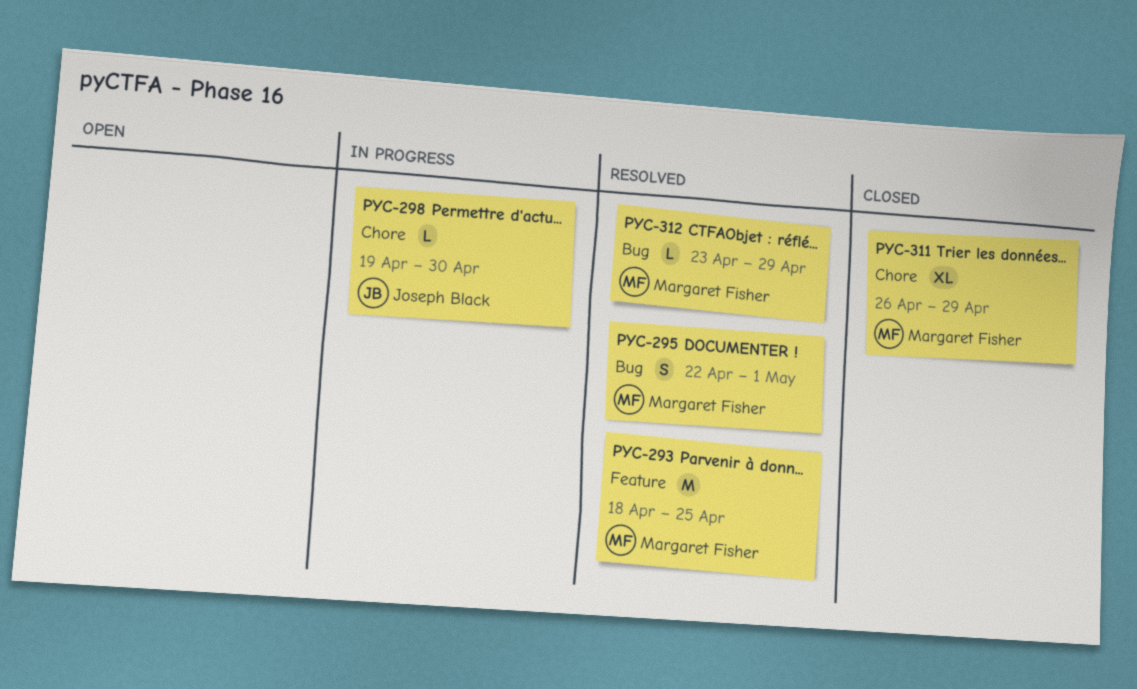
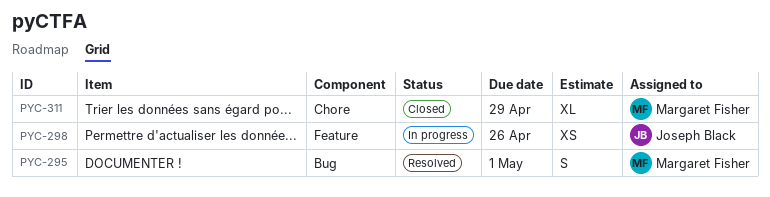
PYC-293: present -> none
PYC-298, label: Chore -> Feature
PYC-298, estimate: L -> XS
PYC-298, due: Apr 30 -> Apr 26
PYC-312: present -> none

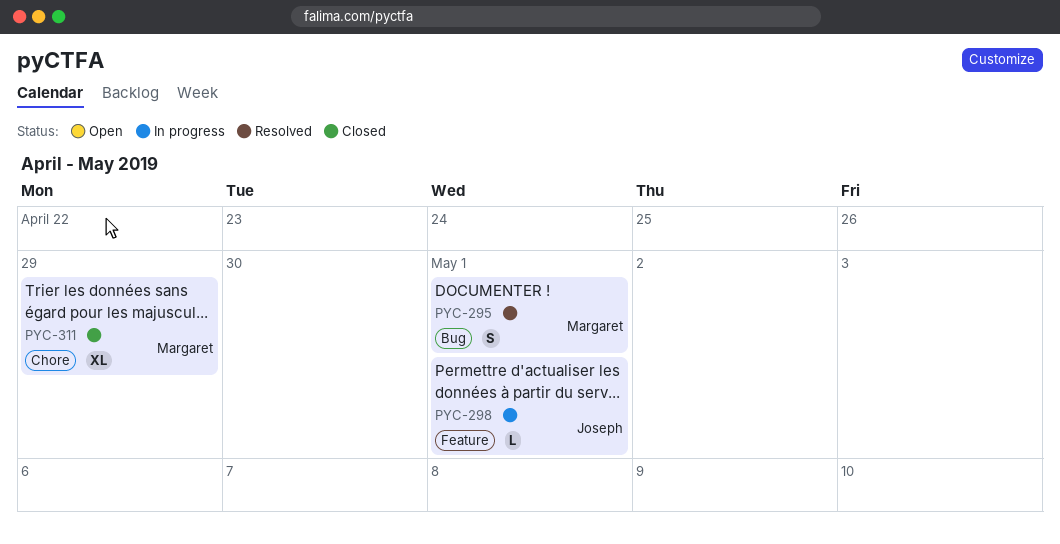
PYC-298, estimate: XS -> L
PYC-298, due: Apr 26 -> May 1

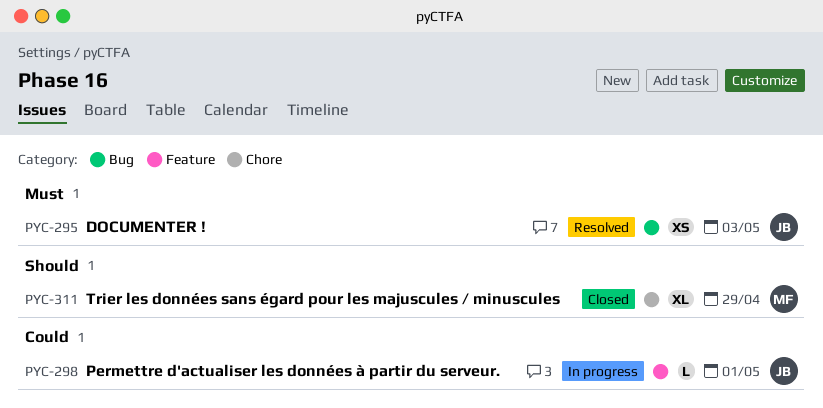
PYC-295, owner: Margaret -> Joseph
PYC-295, estimate: S -> XS
PYC-295, due: May 1 -> May 3

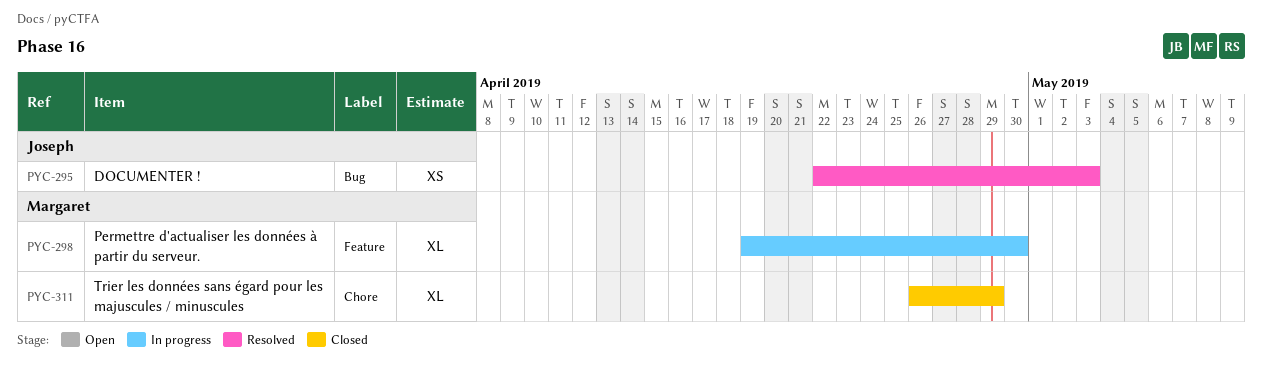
PYC-298, owner: Joseph -> Margaret
PYC-298, estimate: L -> XL
PYC-298, due: May 1 -> Apr 30

